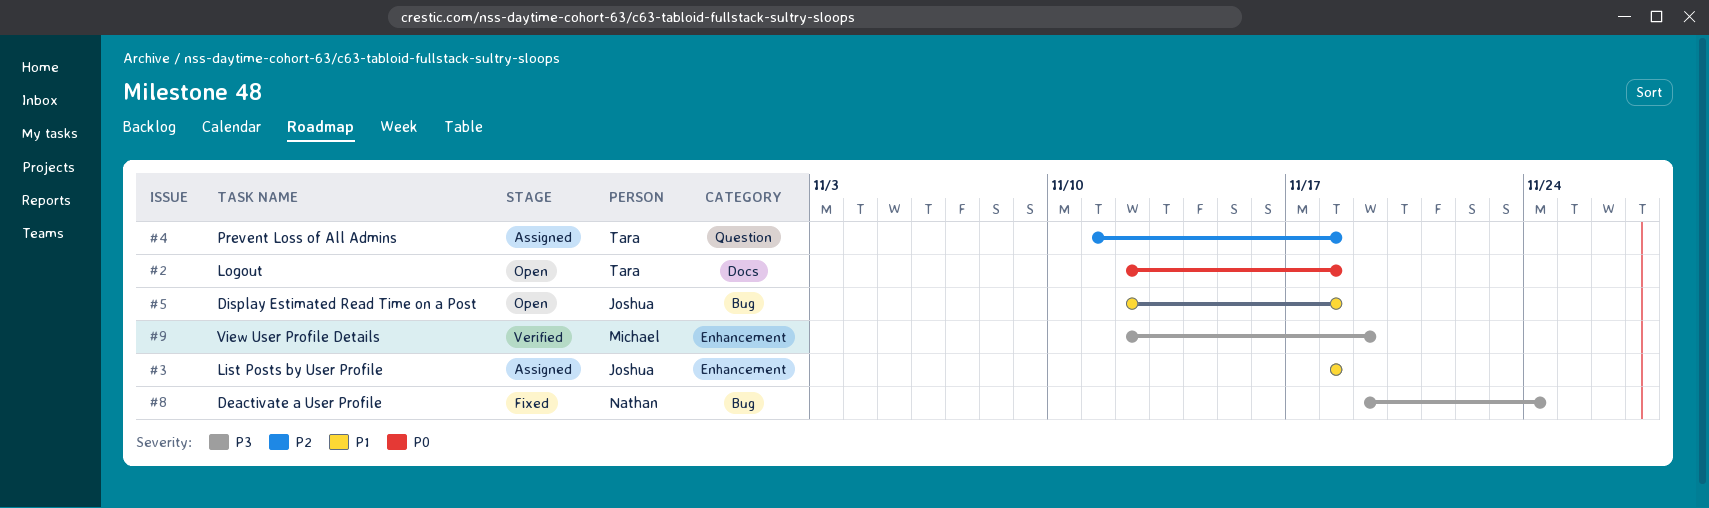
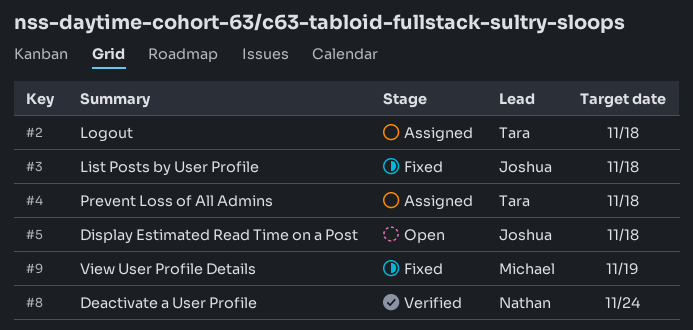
#2, status: Open -> Assigned
#3, status: Assigned -> Fixed
#8, status: Fixed -> Verified
#9, status: Verified -> Fixed

